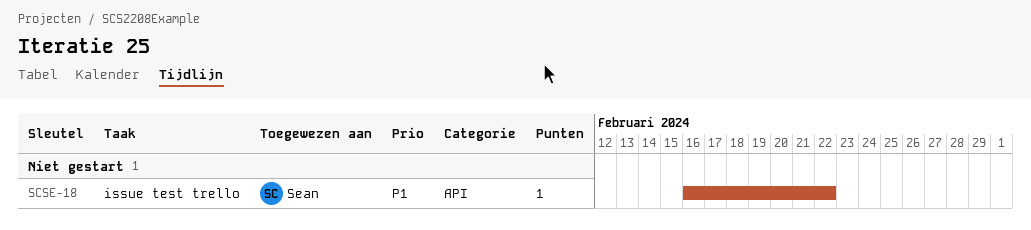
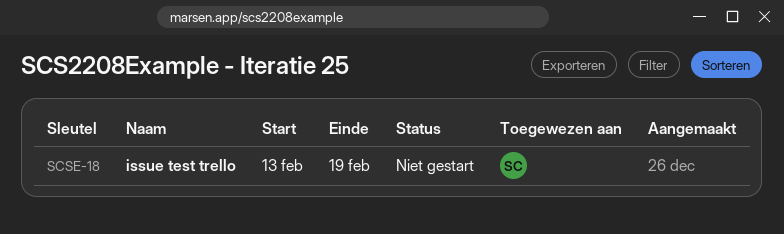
SCSE-18, start: Feb 16 -> Feb 13
SCSE-18, due: Feb 22 -> Feb 19

